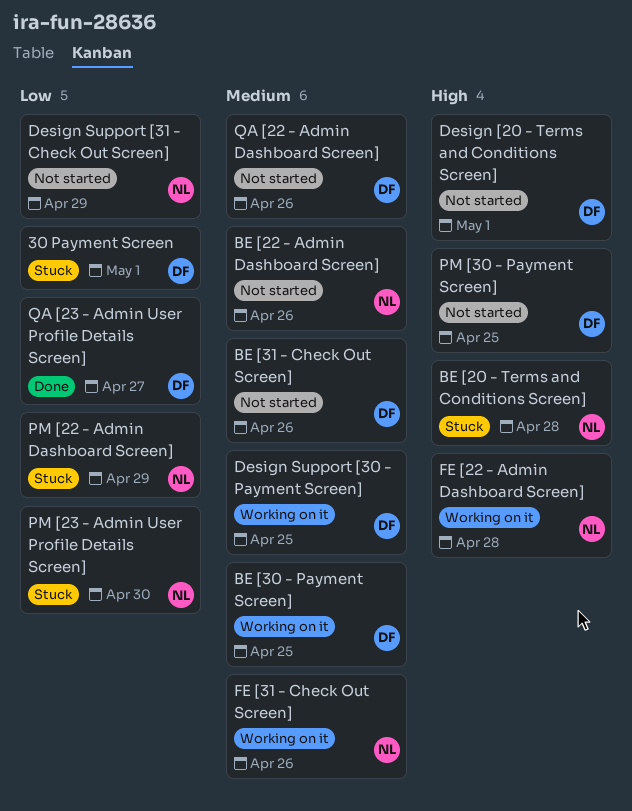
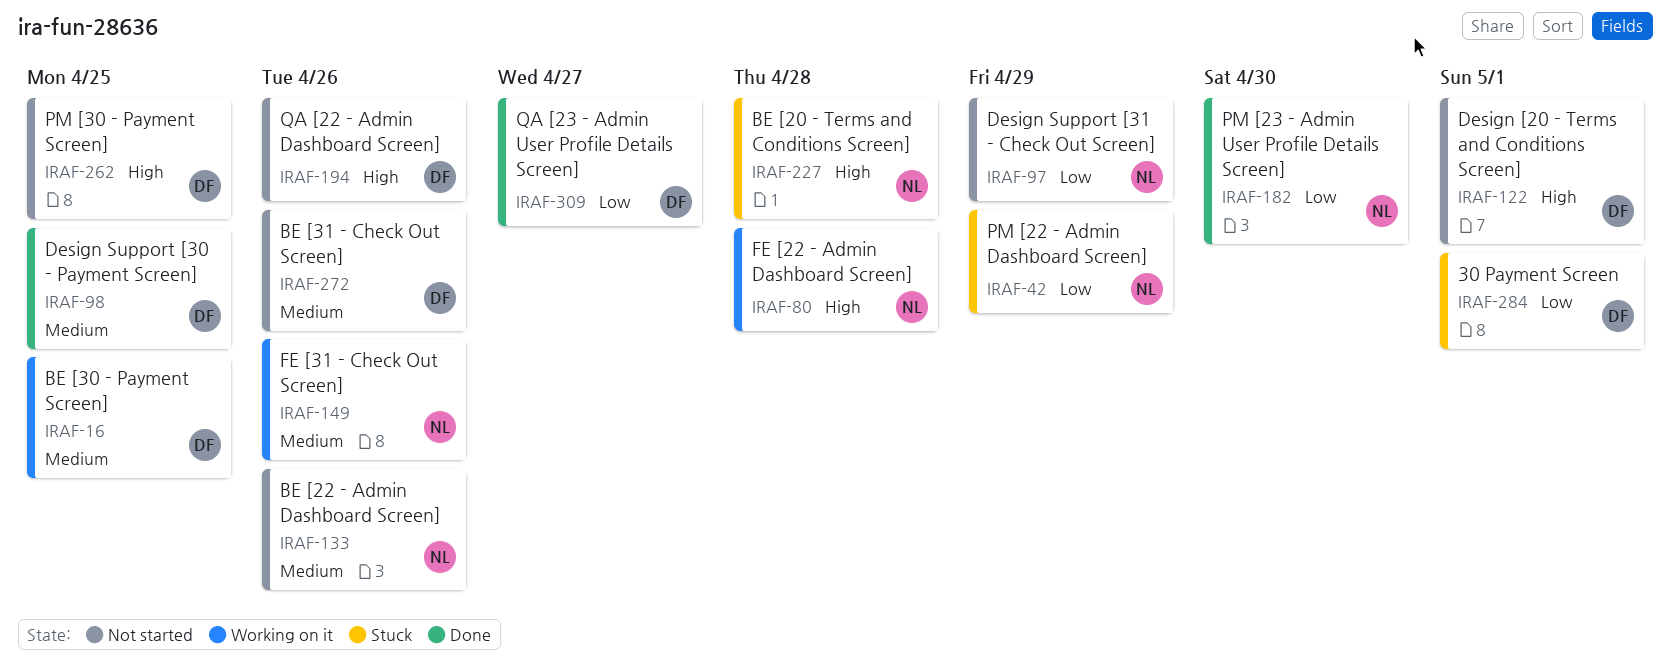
Design Support [30 - Payment Screen], status: Working on it -> Done
PM [23 - Admin User Profile Details Screen], status: Stuck -> Done
QA [22 - Admin Dashboard Screen], priority: Medium -> High

